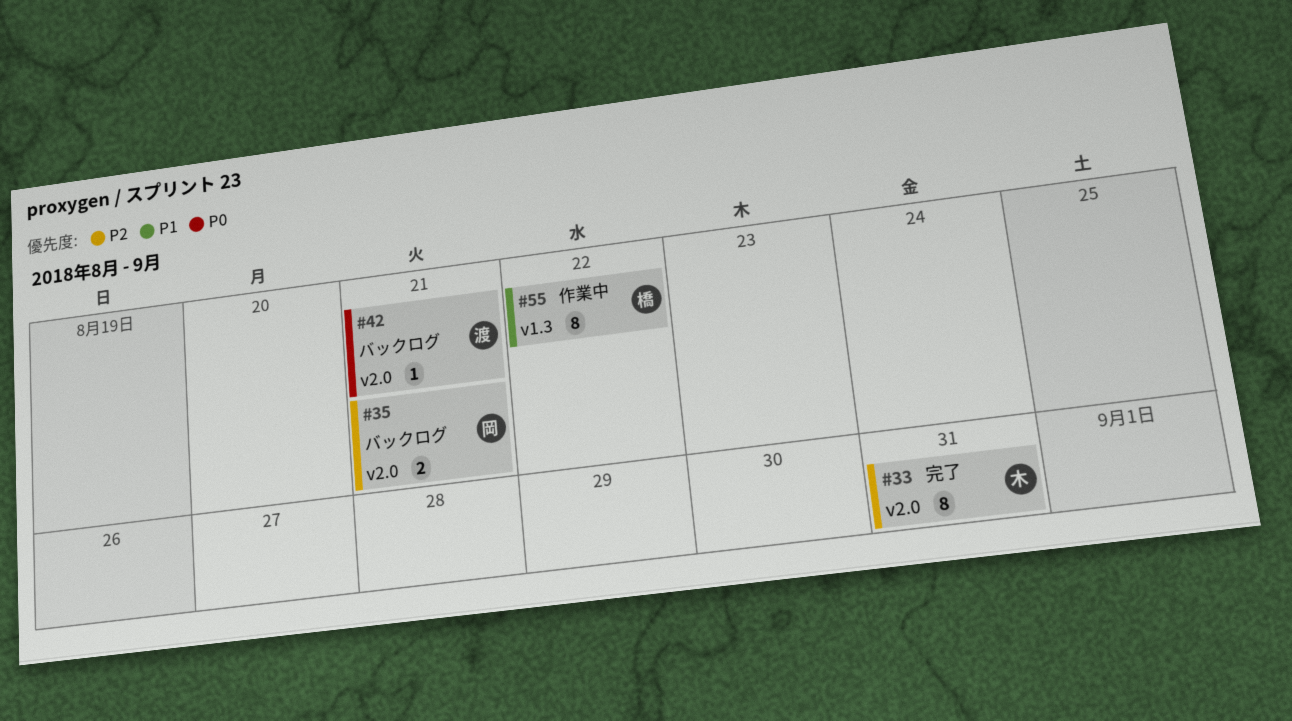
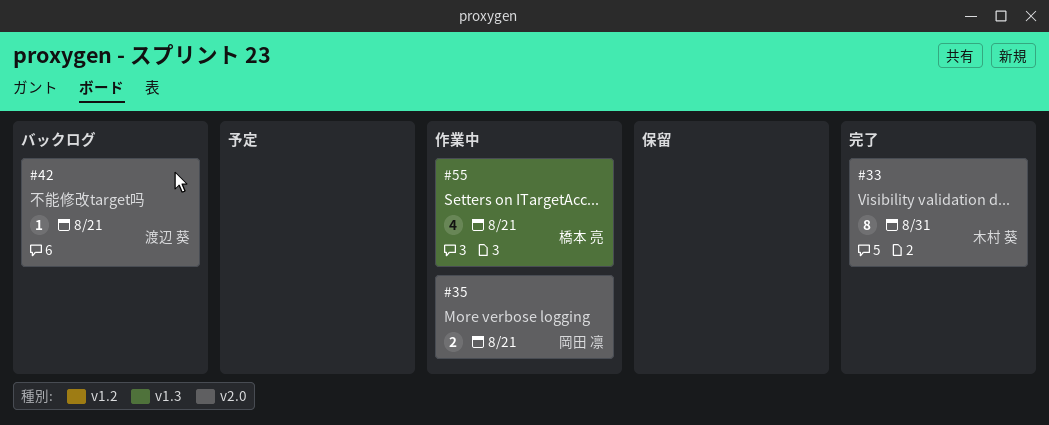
#35, status: バックログ -> 作業中
#55, estimate: 8 -> 4
#55, due: Aug 22 -> Aug 21

